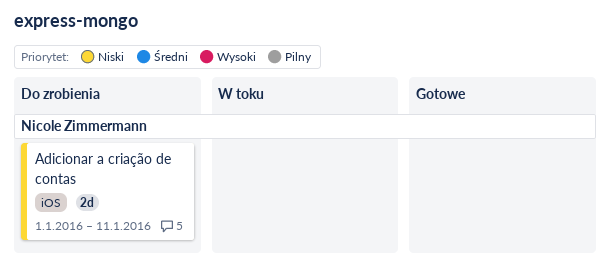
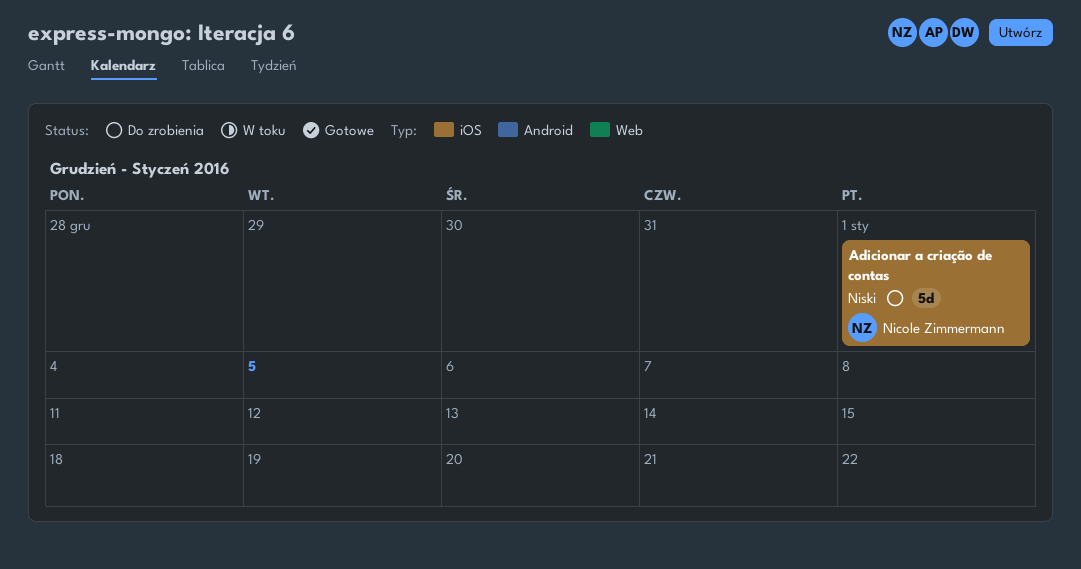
Adicionar a criação de contas, estimate: 2d -> 5d
Adicionar a criação de contas, due: Jan 11 -> Jan 1

